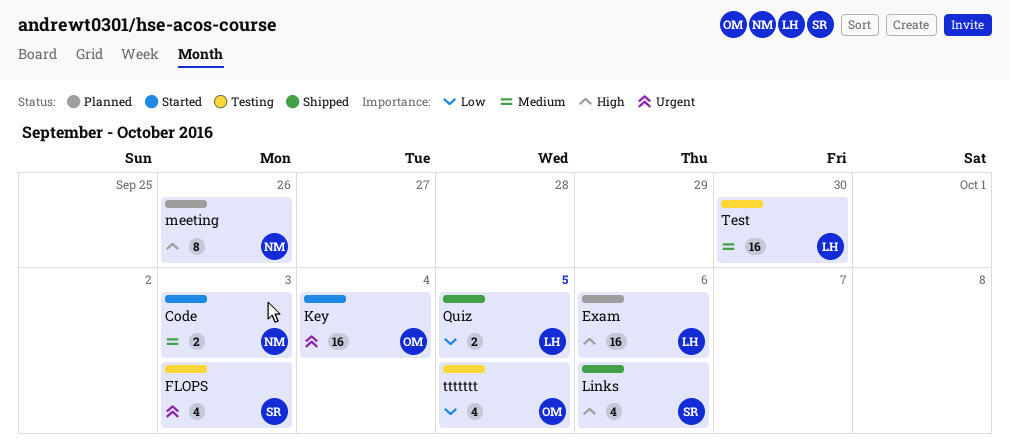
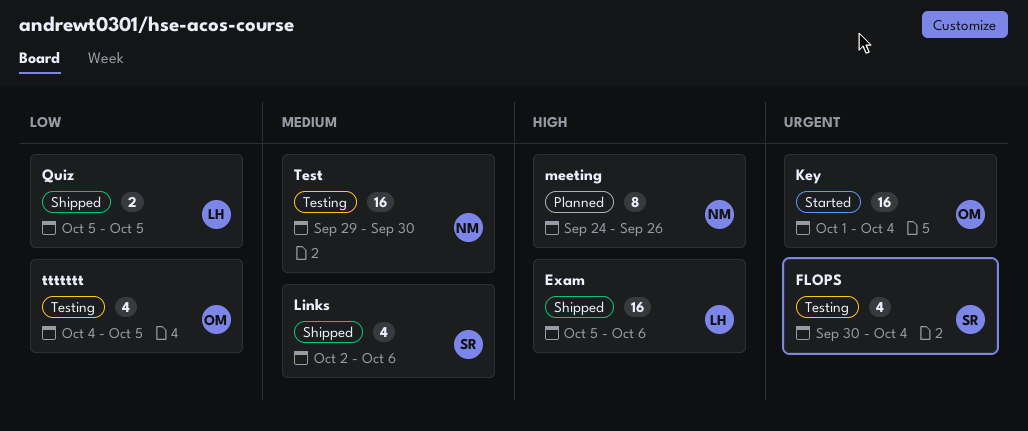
Code: present -> none
Exam, status: Planned -> Shipped
FLOPS, due: Oct 3 -> Oct 4
Links, priority: High -> Medium
Test, owner: LH -> NM

